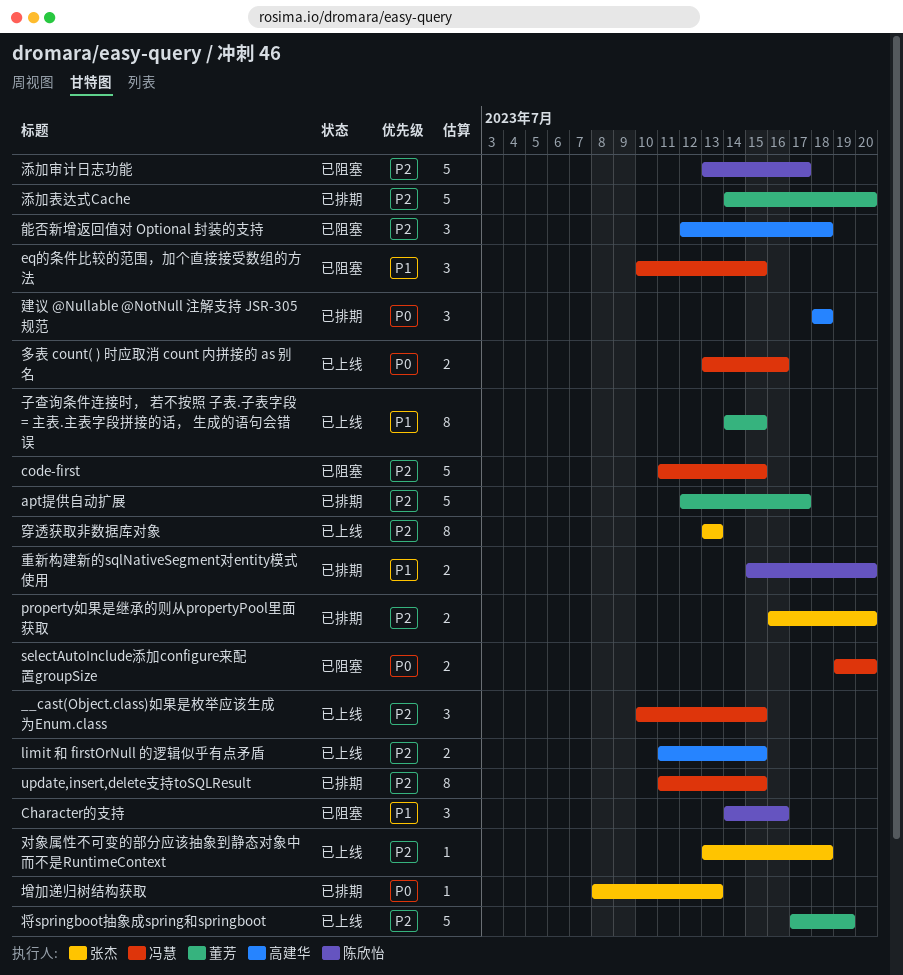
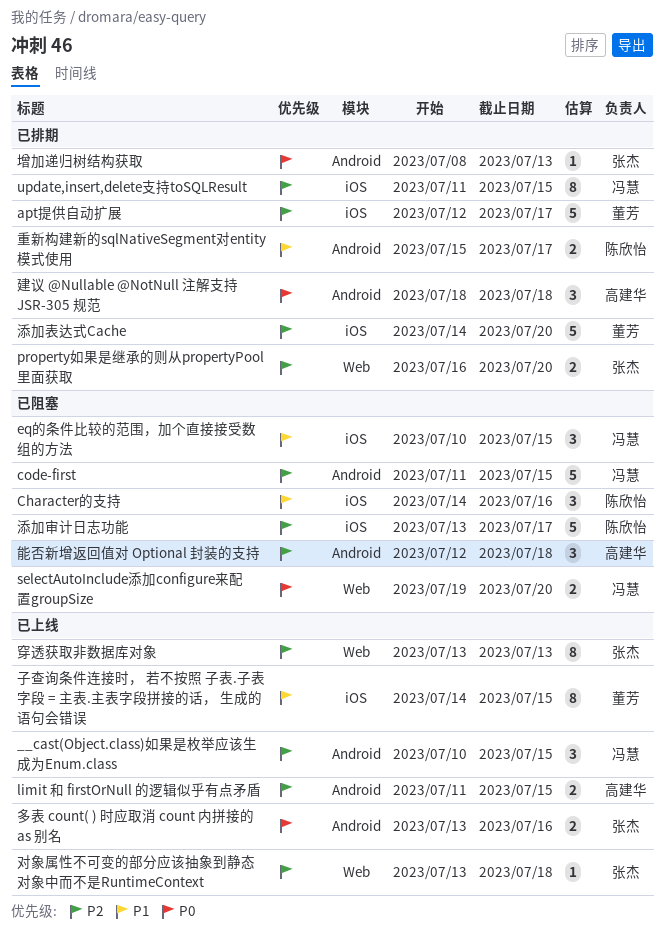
多表 count( ) 时应取消 count 内拼接的 as 别名, owner: 冯慧 -> 张杰
将springboot抽象成spring和springboot: present -> none
重新构建新的sqlNativeSegment对entity模式使用, due: Jul 20 -> Jul 17

